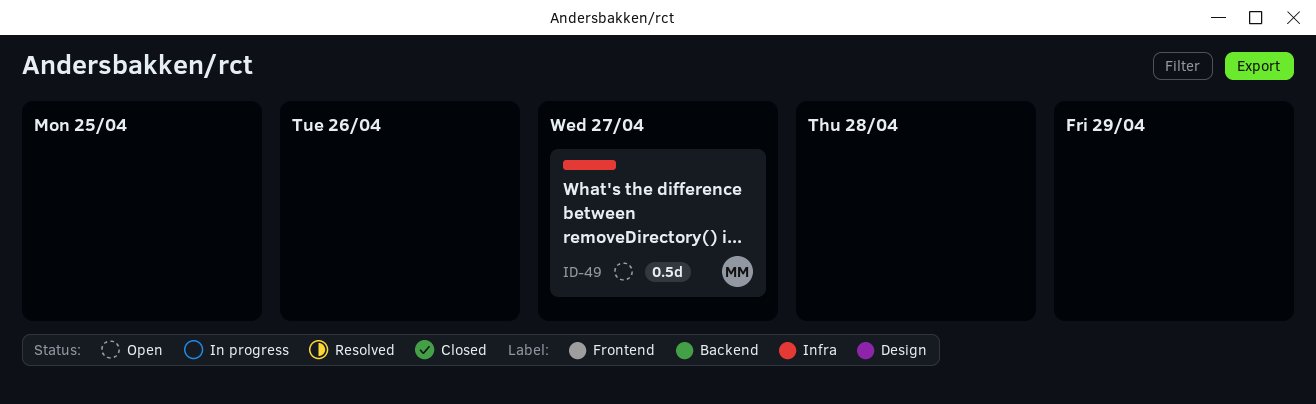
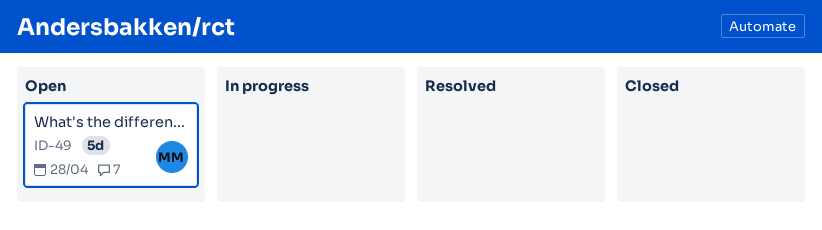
ID-49, estimate: 0.5d -> 5d
ID-49, due: Apr 27 -> Apr 28

